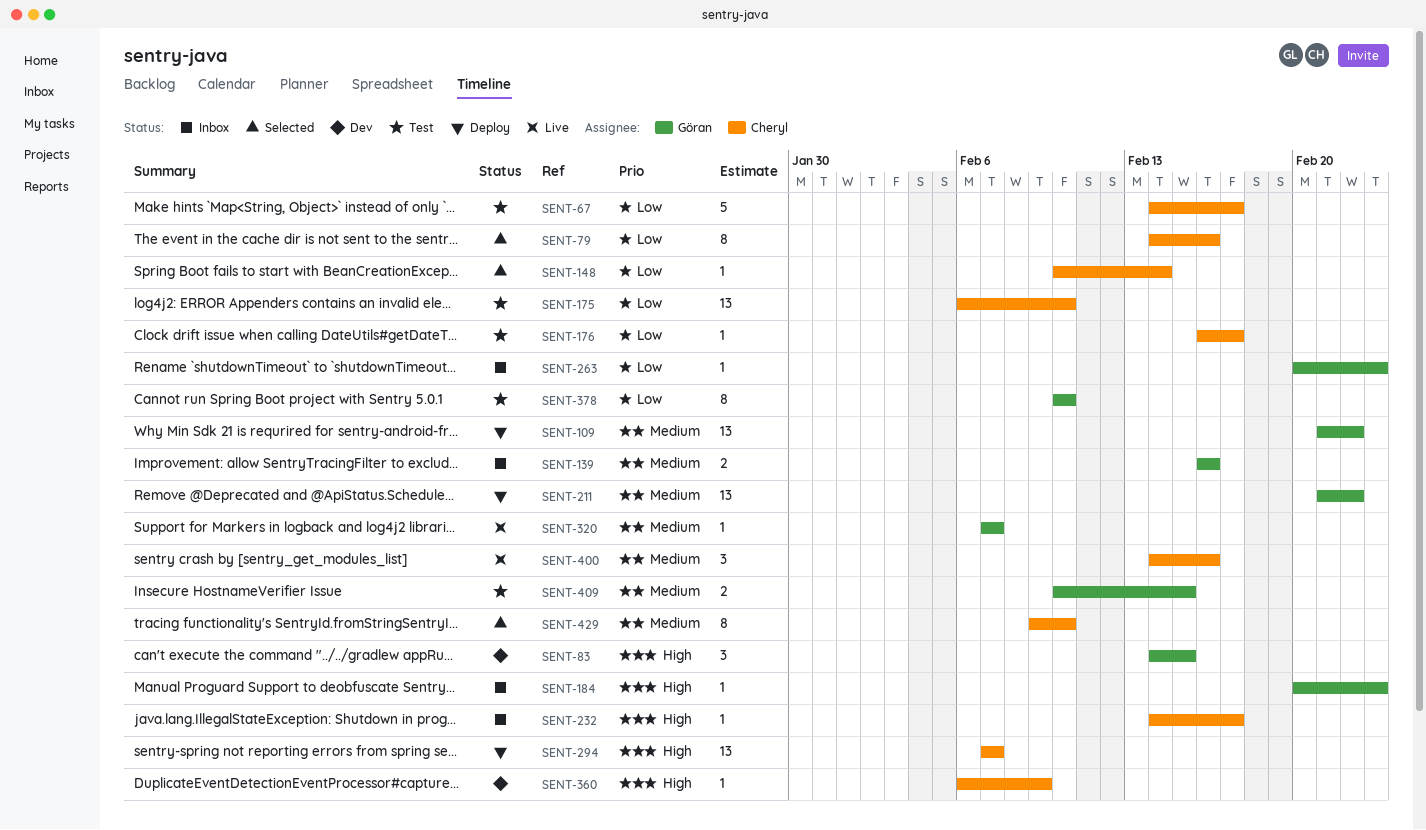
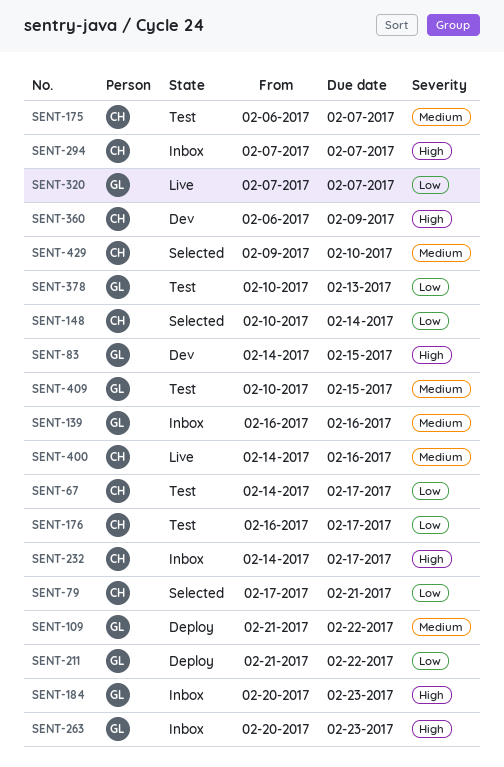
SENT-79, start: Feb 14 -> Feb 17
SENT-79, due: Feb 16 -> Feb 21
SENT-175, priority: Low -> Medium
SENT-175, due: Feb 10 -> Feb 7
SENT-211, priority: Medium -> Low
SENT-263, priority: Low -> High
SENT-294, status: Deploy -> Inbox
SENT-320, priority: Medium -> Low
SENT-378, due: Feb 10 -> Feb 13

